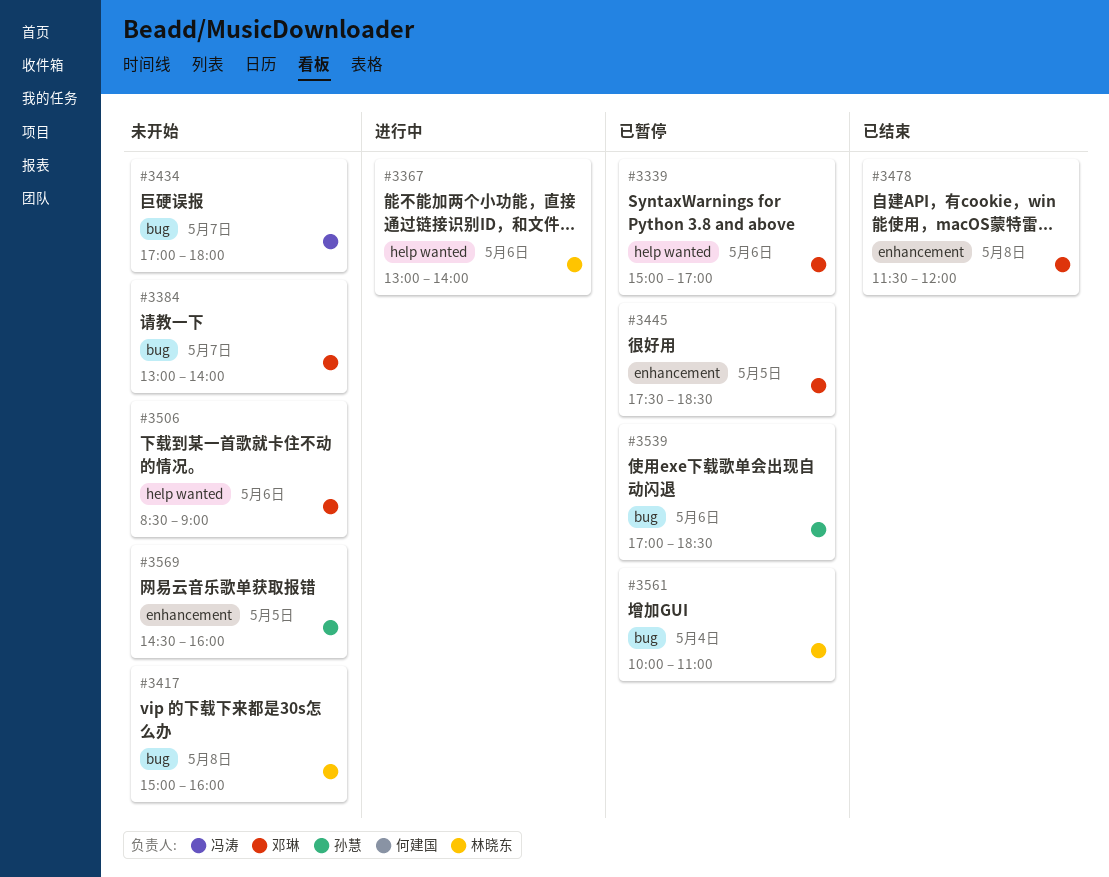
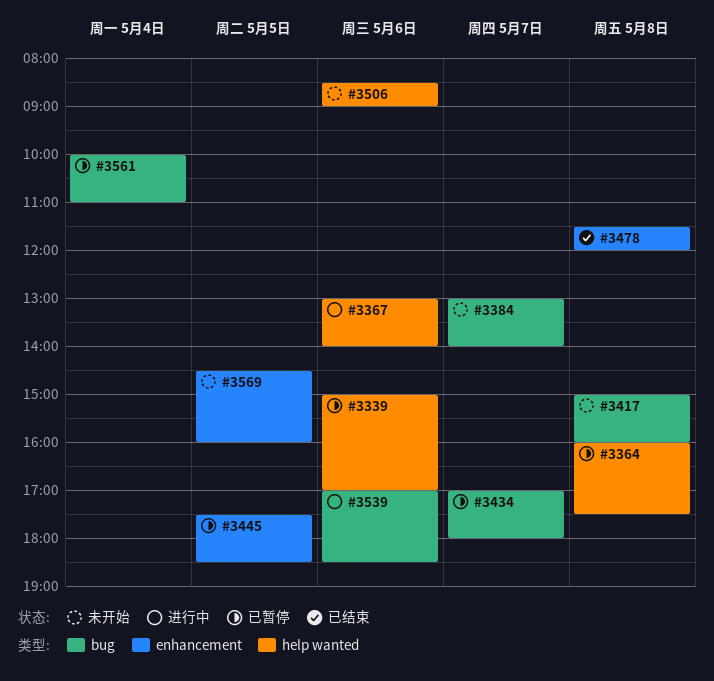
#3364: none -> present
#3434, status: 未开始 -> 已暂停
#3539, status: 已暂停 -> 进行中

